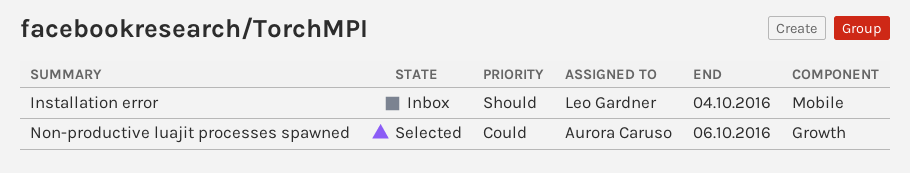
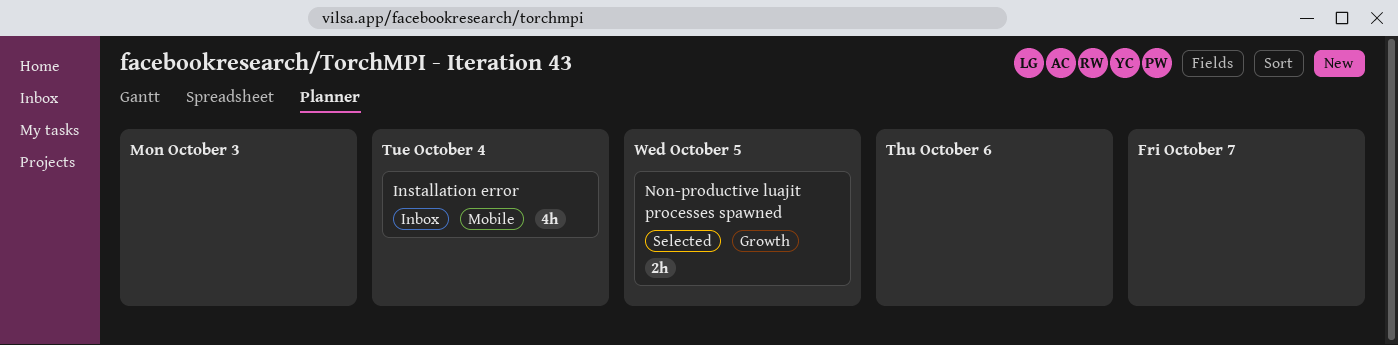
Non-productive luajit processes spawned, due: Oct 6 -> Oct 5

